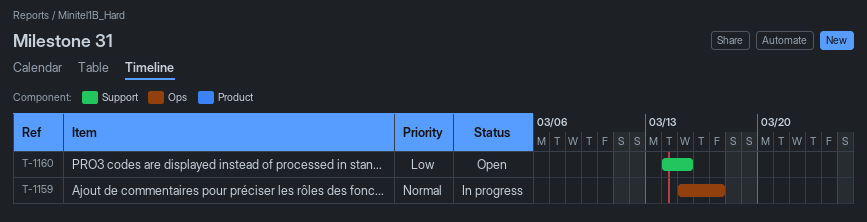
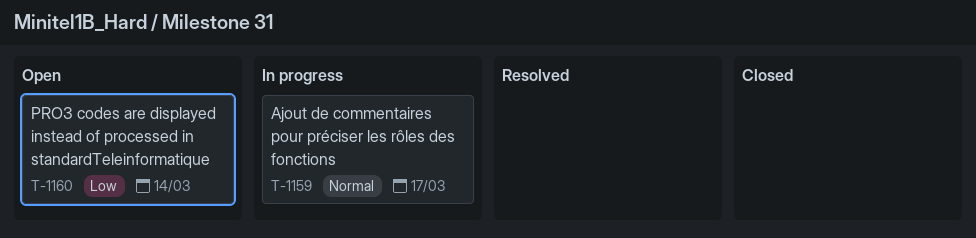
T-1160, due: Mar 15 -> Mar 14

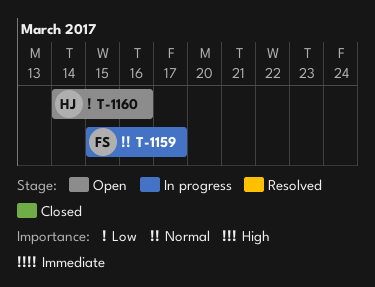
T-1160, due: Mar 14 -> Mar 16

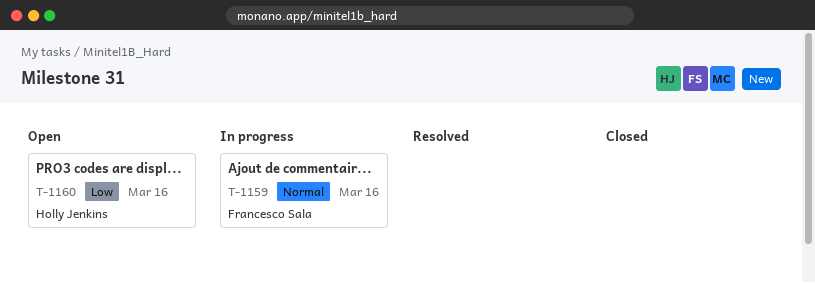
T-1159, due: Mar 17 -> Mar 16

